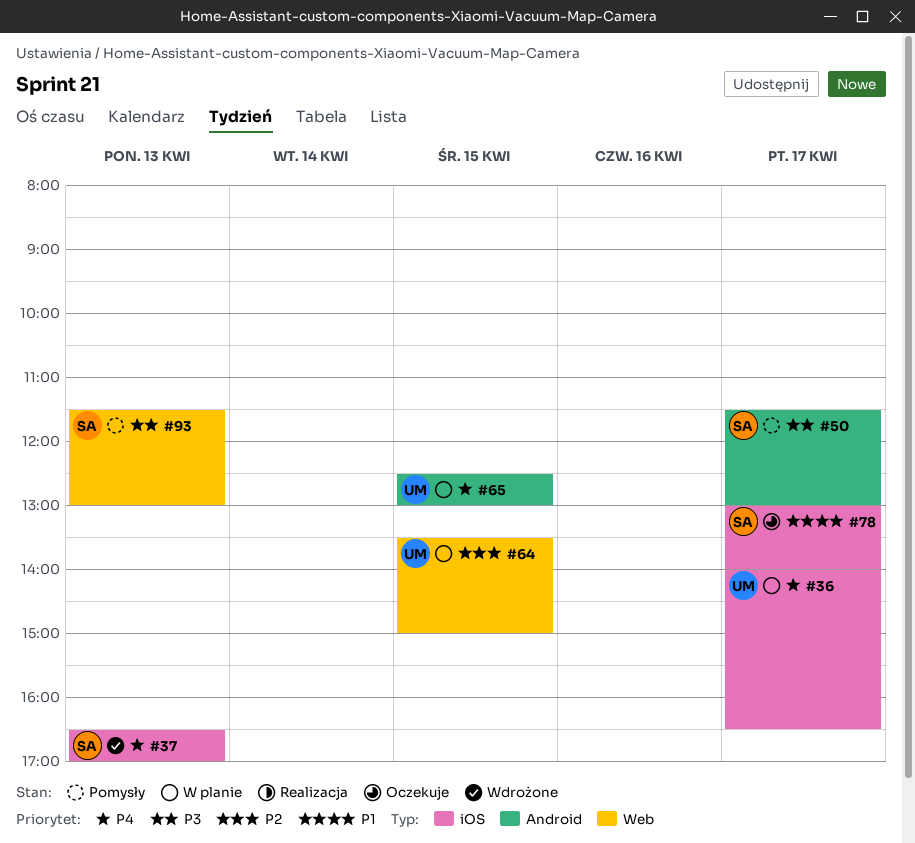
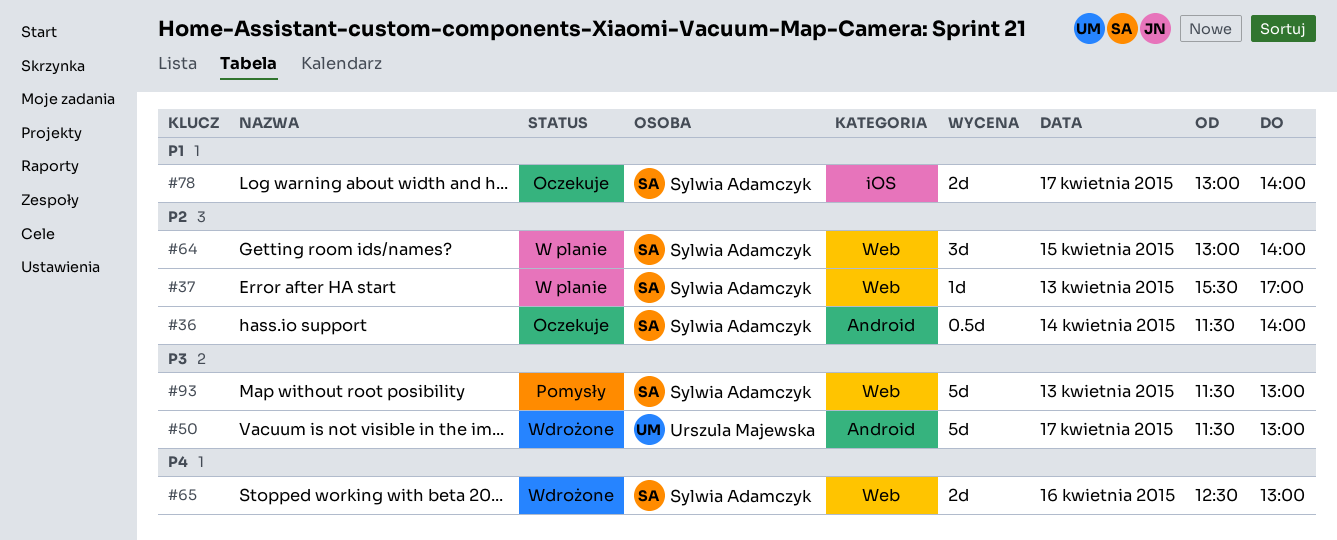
#36, status: W planie -> Oczekuje
#36, owner: Urszula Majewska -> Sylwia Adamczyk
#36, priority: P4 -> P2
#36, label: iOS -> Android
#36, day: Apr 17 -> Apr 14
#36, begins: 14:00 -> 11:30
#36, ends: 16:30 -> 14:00
#37, status: Wdrożone -> W planie
#37, priority: P4 -> P2
#37, label: iOS -> Web
#37, begins: 16:30 -> 15:30
#50, status: Pomysły -> Wdrożone
#50, owner: Sylwia Adamczyk -> Urszula Majewska
#64, owner: Urszula Majewska -> Sylwia Adamczyk
#64, begins: 13:30 -> 13:00
#64, ends: 15:00 -> 14:00
#65, status: W planie -> Wdrożone
#65, owner: Urszula Majewska -> Sylwia Adamczyk
#65, label: Android -> Web
#65, day: Apr 15 -> Apr 16

